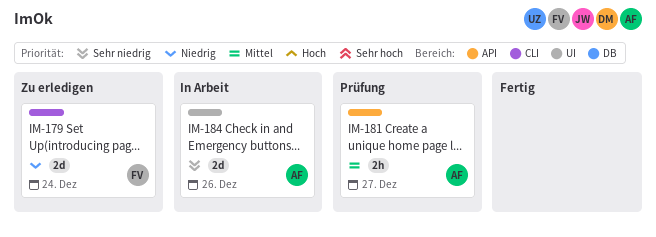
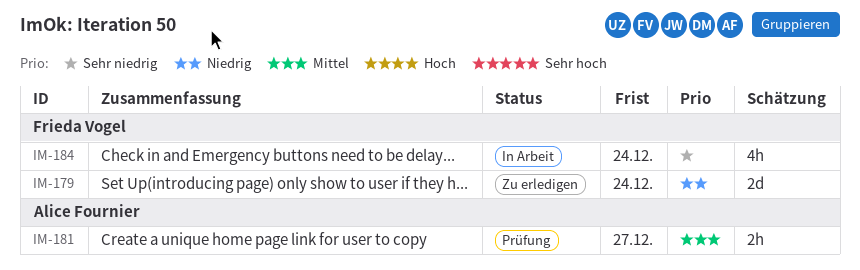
IM-184, owner: Alice Fournier -> Frieda Vogel
IM-184, estimate: 2d -> 4h
IM-184, due: Dec 26 -> Dec 24

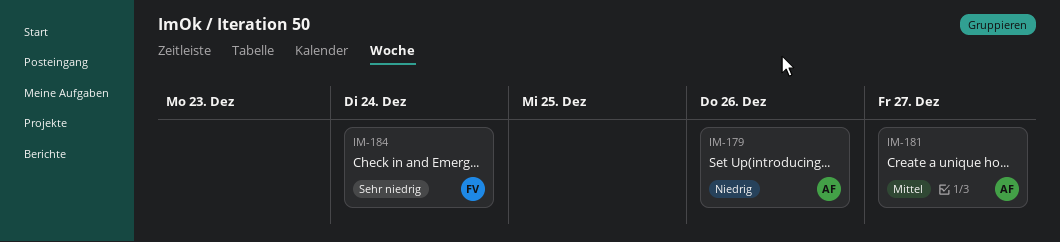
IM-179, owner: Frieda Vogel -> Alice Fournier
IM-179, due: Dec 24 -> Dec 26

